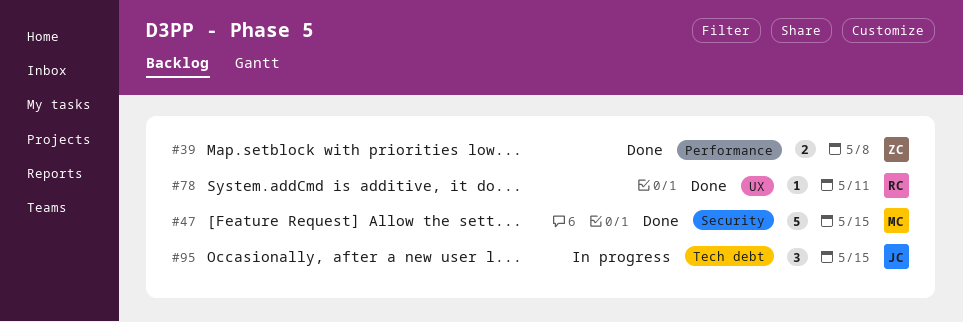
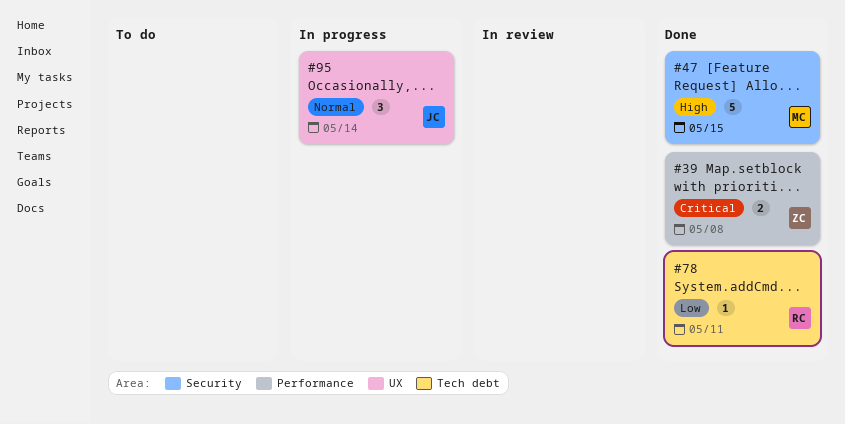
#78, label: UX -> Tech debt
#95, label: Tech debt -> UX
#95, due: May 15 -> May 14

